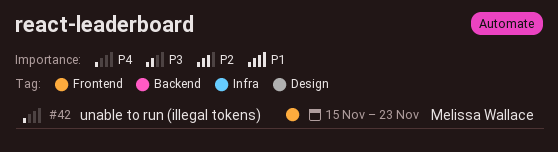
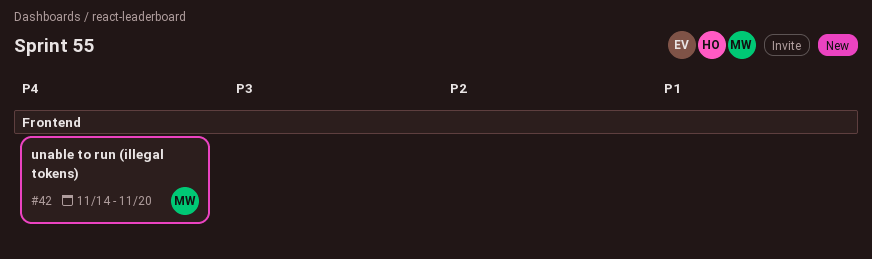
#42, start: Nov 15 -> Nov 14
#42, due: Nov 23 -> Nov 20

